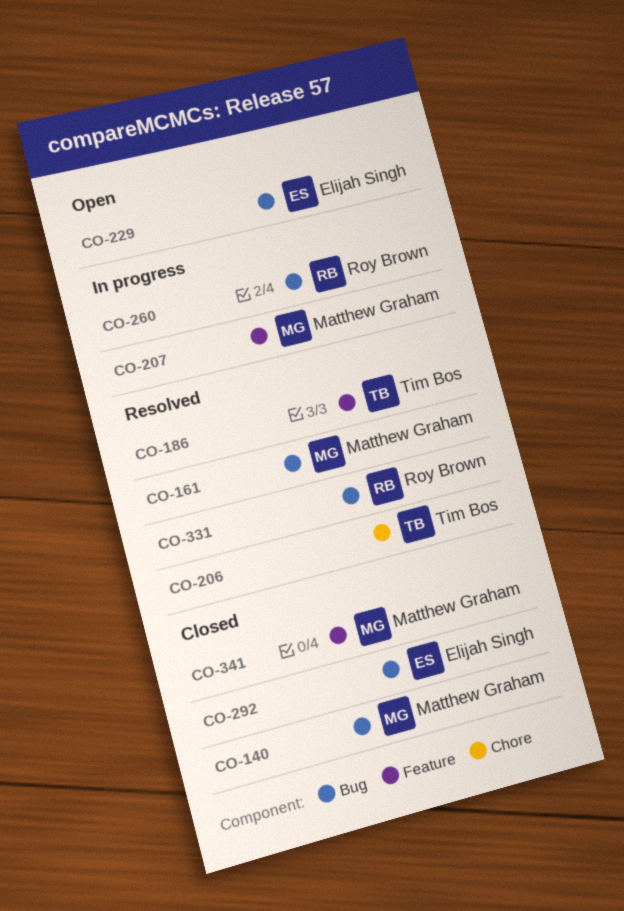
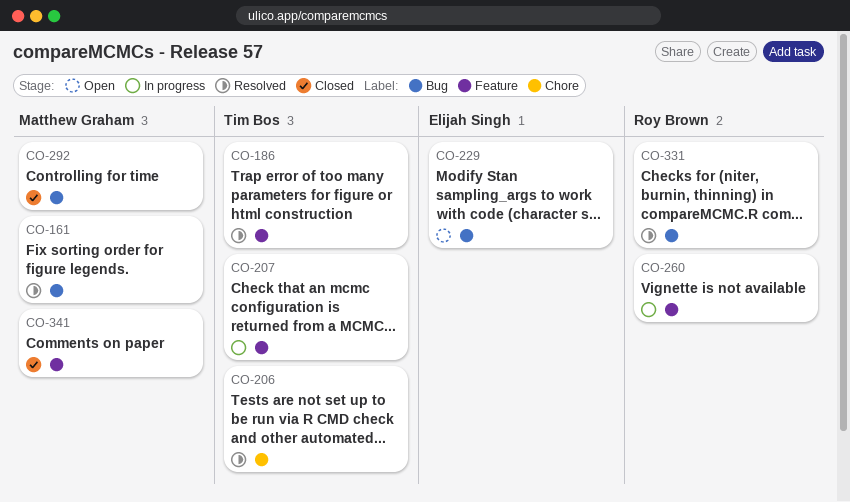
CO-140: present -> none
CO-207, owner: Matthew Graham -> Tim Bos
CO-260, label: Bug -> Feature
CO-292, owner: Elijah Singh -> Matthew Graham

